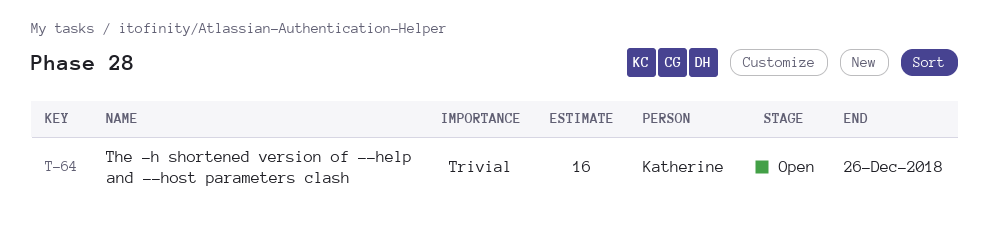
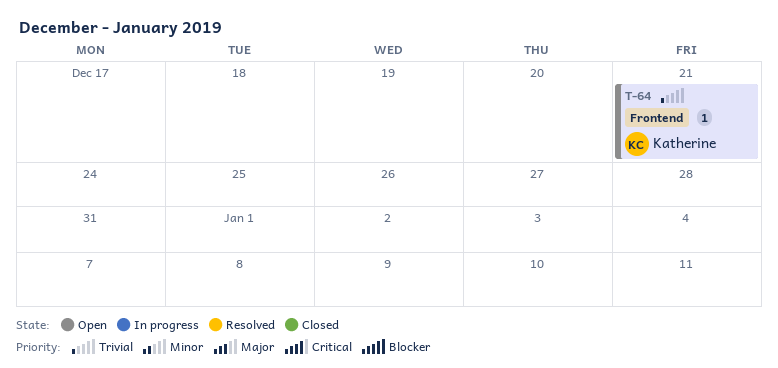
T-64, estimate: 16 -> 1
T-64, due: Dec 26 -> Dec 21

